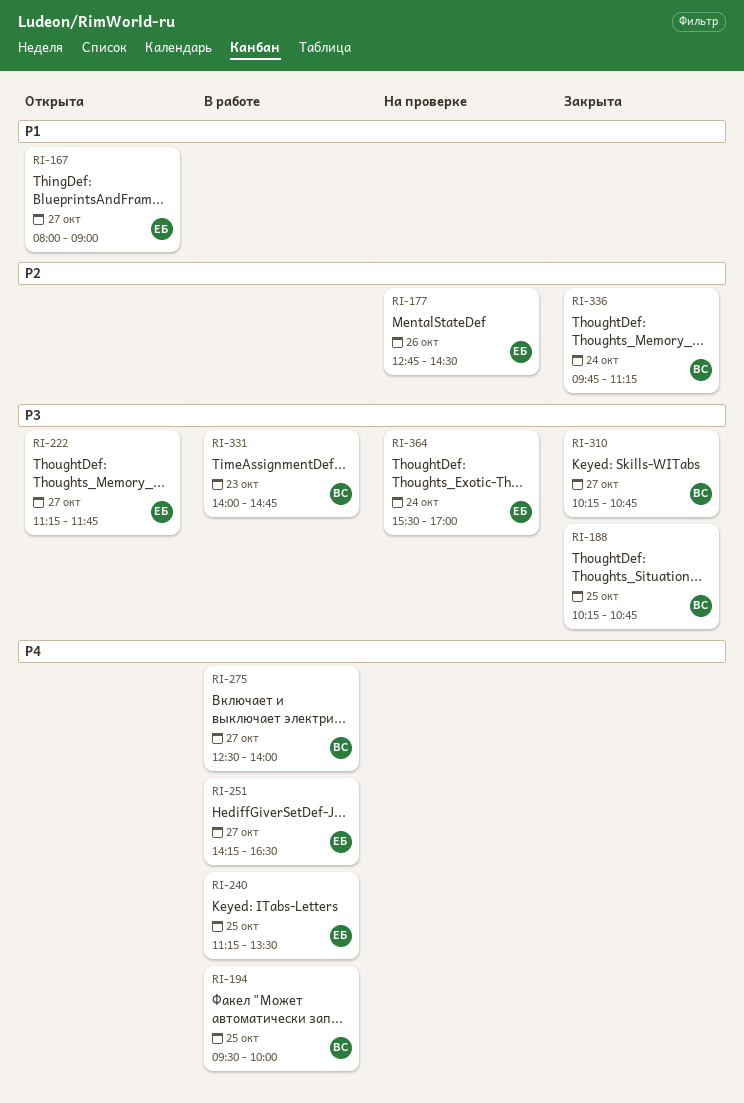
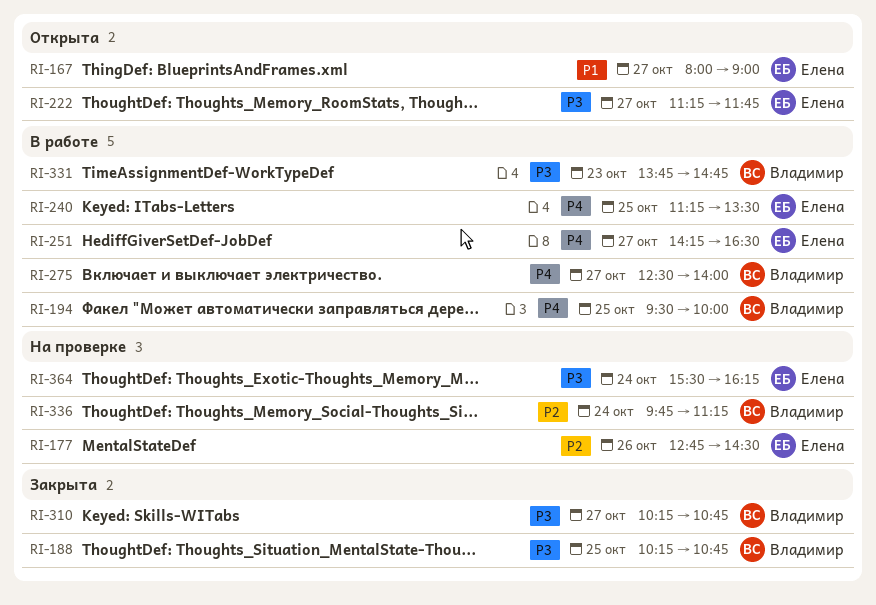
RI-331, begins: 14:00 -> 13:45
RI-336, status: Закрыта -> На проверке
RI-364, ends: 17:00 -> 16:15

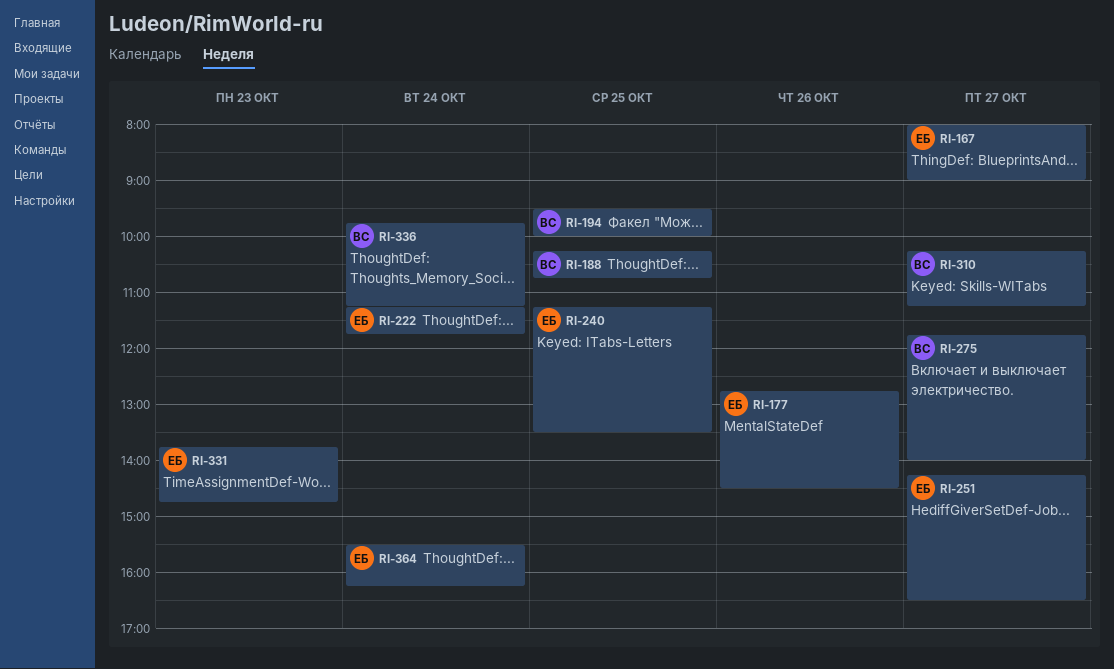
RI-222, day: Oct 27 -> Oct 24
RI-275, begins: 12:30 -> 11:45
RI-310, ends: 10:45 -> 11:15
RI-331, owner: Владимир -> Елена

